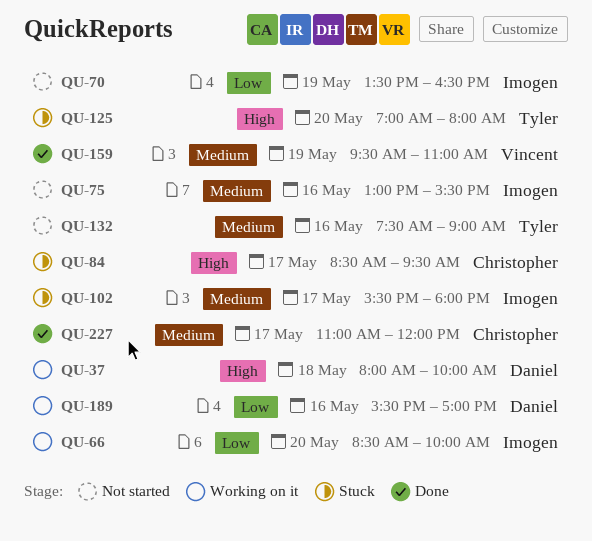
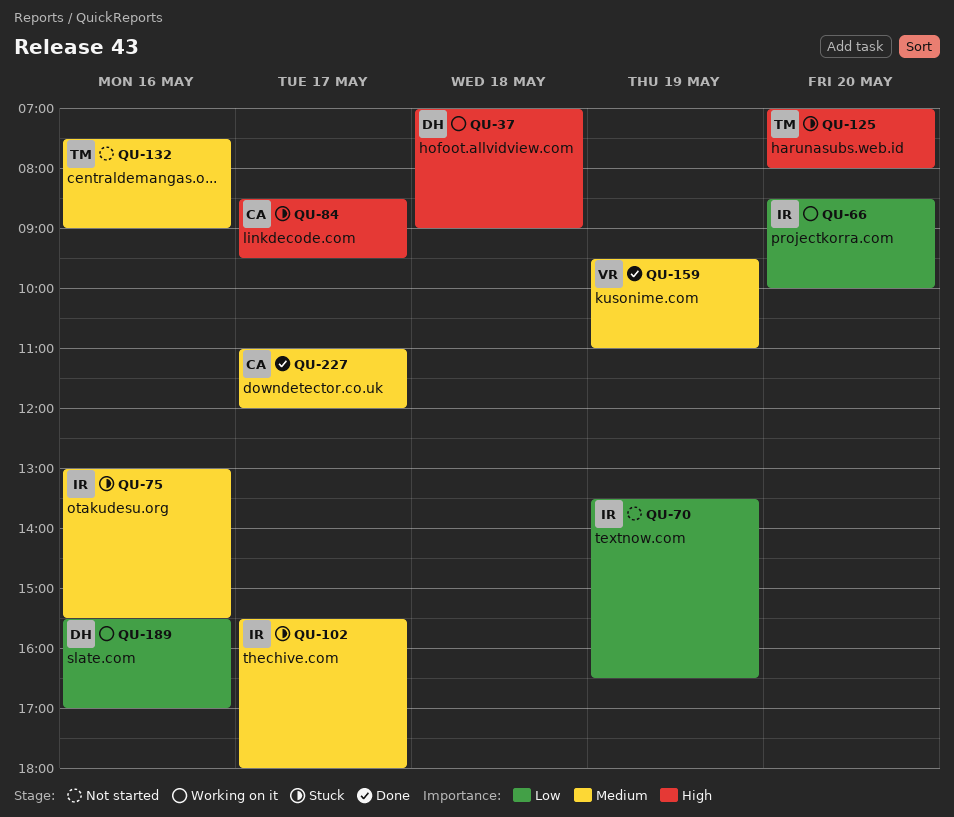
QU-37, begins: 08:00 -> 07:00
QU-37, ends: 10:00 -> 09:00
QU-75, status: Not started -> Stuck

